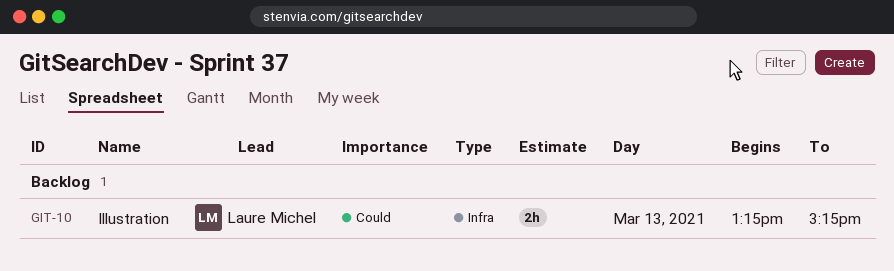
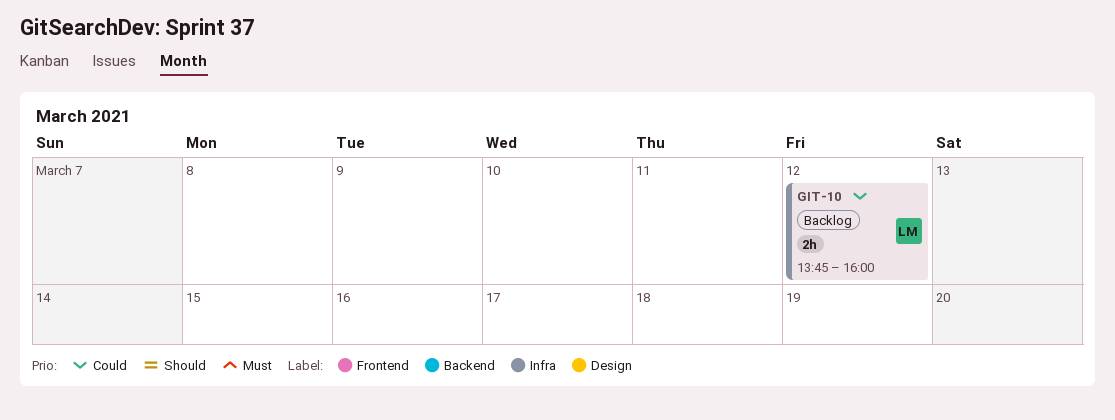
GIT-10, day: Mar 13 -> Mar 12
GIT-10, begins: 13:15 -> 13:45
GIT-10, ends: 15:15 -> 16:00

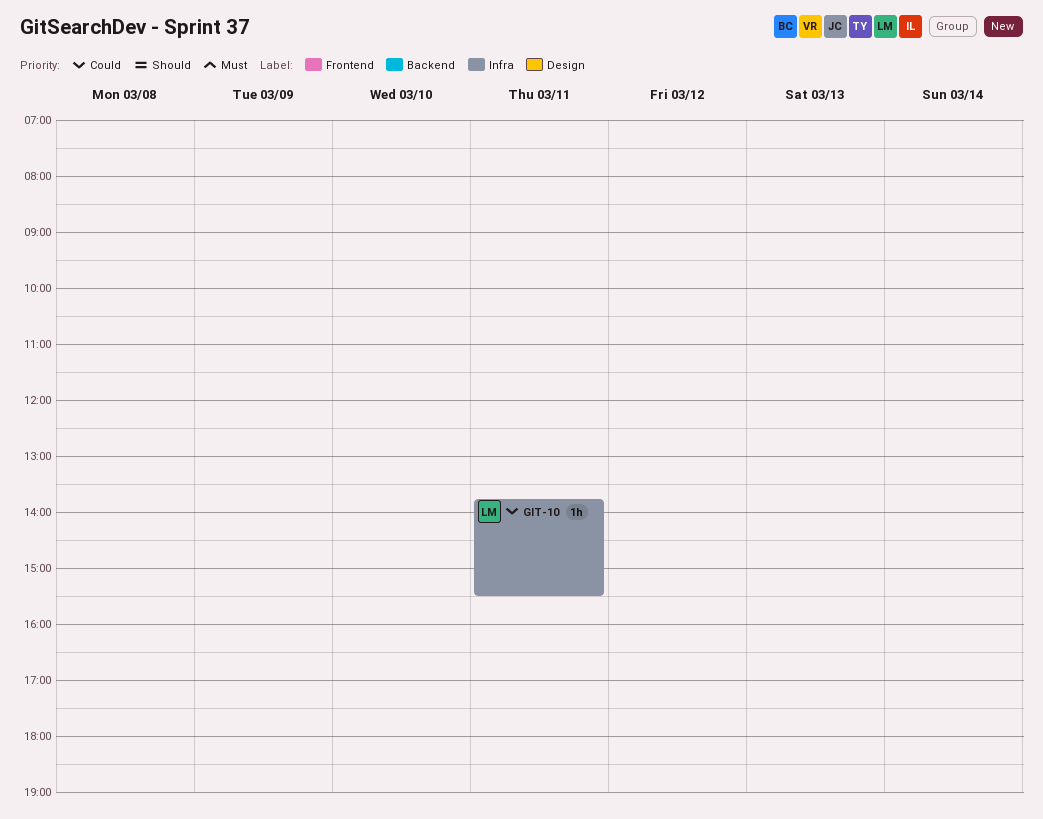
GIT-10, estimate: 2h -> 1h
GIT-10, day: Mar 12 -> Mar 11
GIT-10, ends: 16:00 -> 15:30

